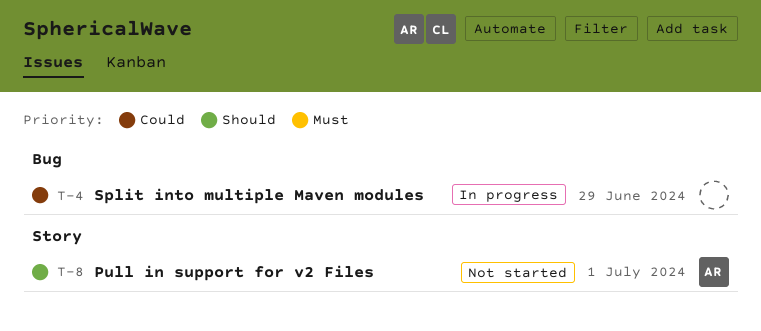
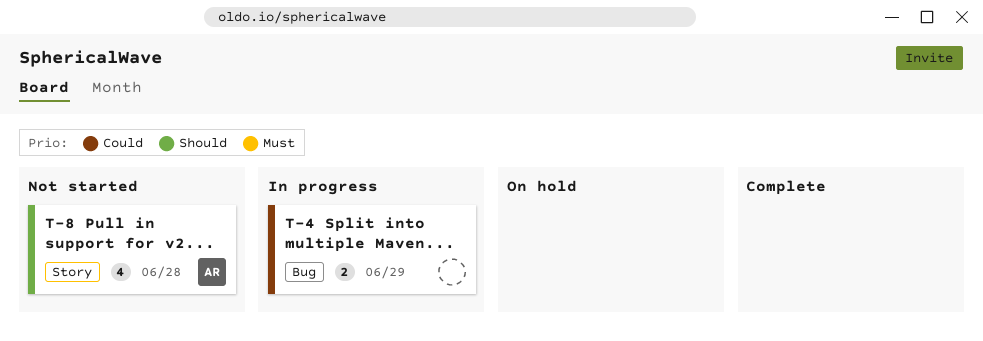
T-8, due: Jul 1 -> Jun 28

